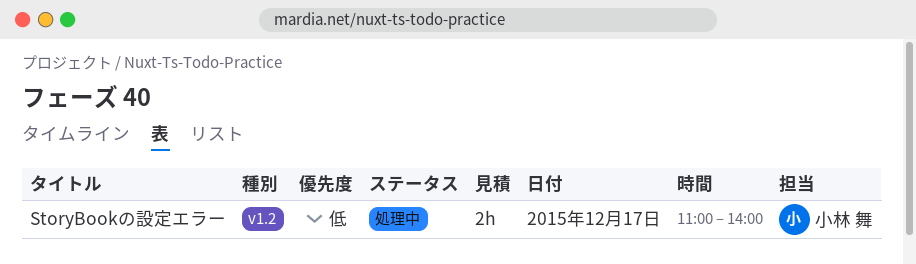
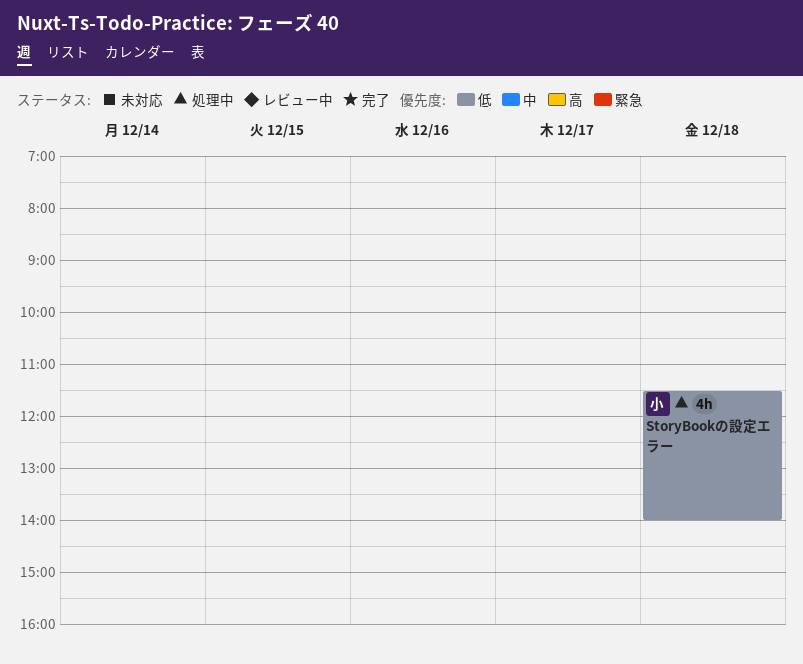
StoryBookの設定エラー, estimate: 2h -> 4h
StoryBookの設定エラー, day: Dec 17 -> Dec 18
StoryBookの設定エラー, begins: 11:00 -> 11:30

